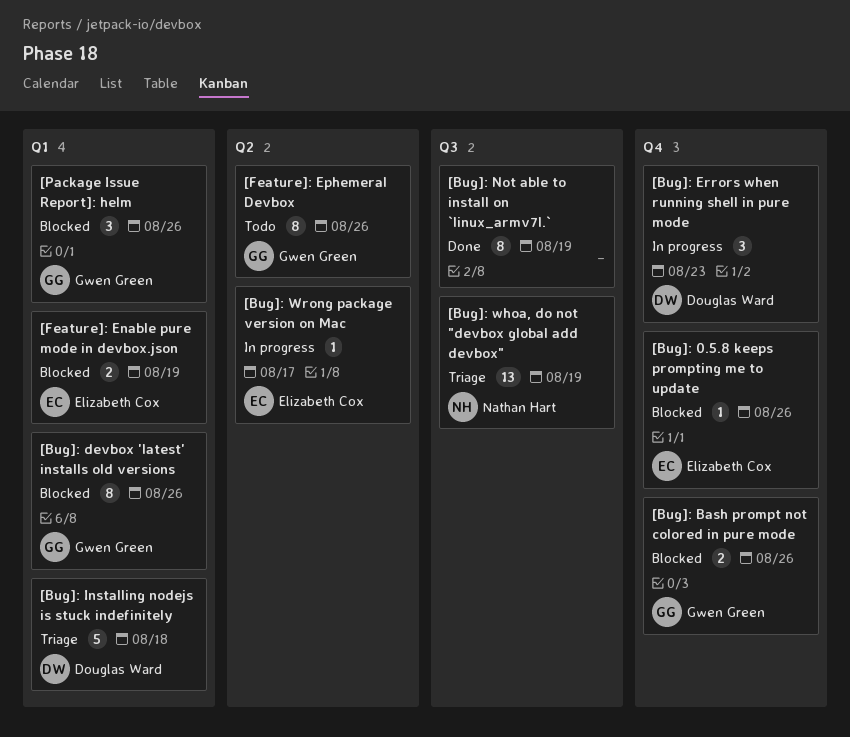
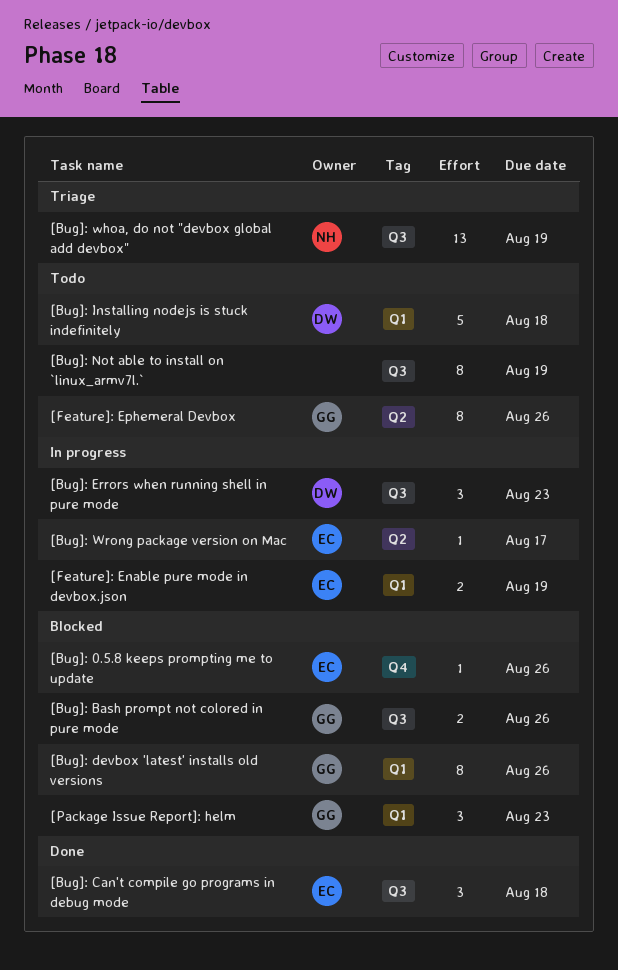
[Bug]: Bash prompt not colored in pure mode, label: Q4 -> Q3
[Bug]: Can't compile go programs in debug mode: none -> present
[Bug]: Errors when running shell in pure mode, label: Q4 -> Q3
[Bug]: Installing nodejs is stuck indefinitely, status: Triage -> Todo
[Bug]: Not able to install on `linux_armv7l.`, status: Done -> Todo
[Feature]: Enable pure mode in devbox.json, status: Blocked -> In progress
[Package Issue Report]: helm, due: Aug 26 -> Aug 23

